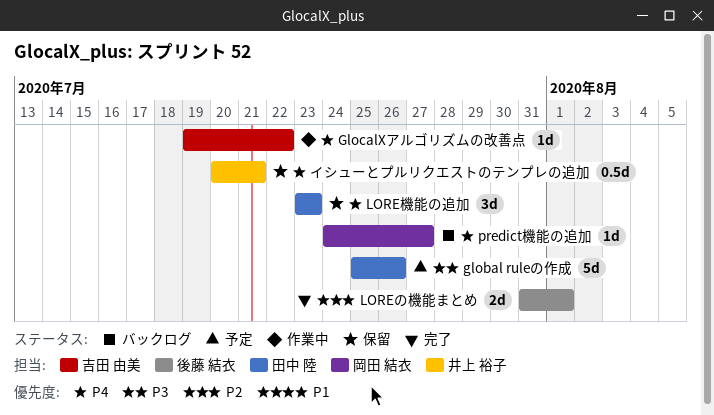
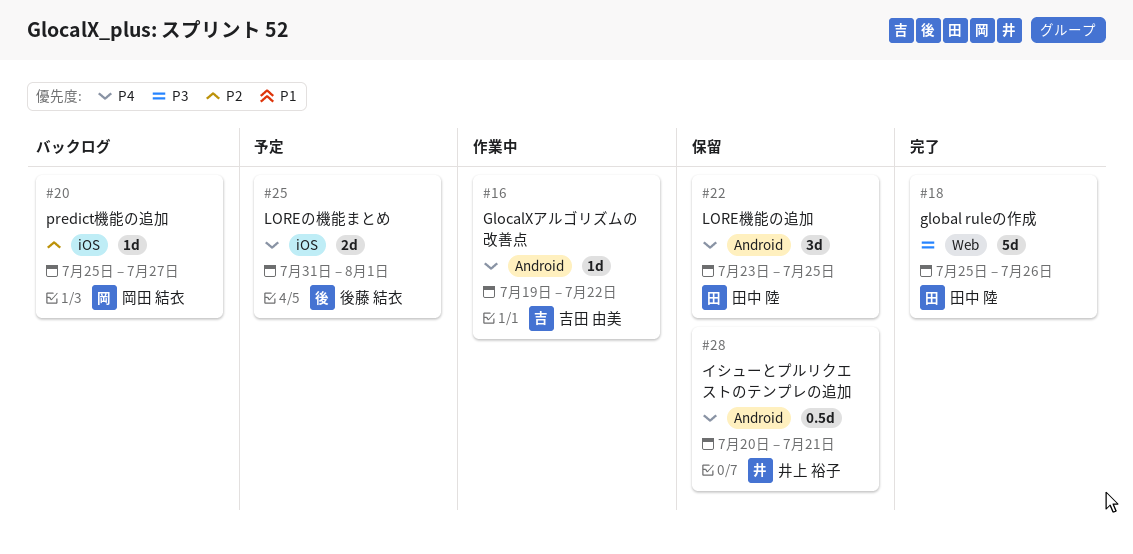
global ruleの作成, status: 予定 -> 完了
LOREの機能まとめ, status: 完了 -> 予定
LOREの機能まとめ, priority: P2 -> P4
LORE機能の追加, due: Jul 23 -> Jul 25
predict機能の追加, priority: P4 -> P2
predict機能の追加, start: Jul 24 -> Jul 25

